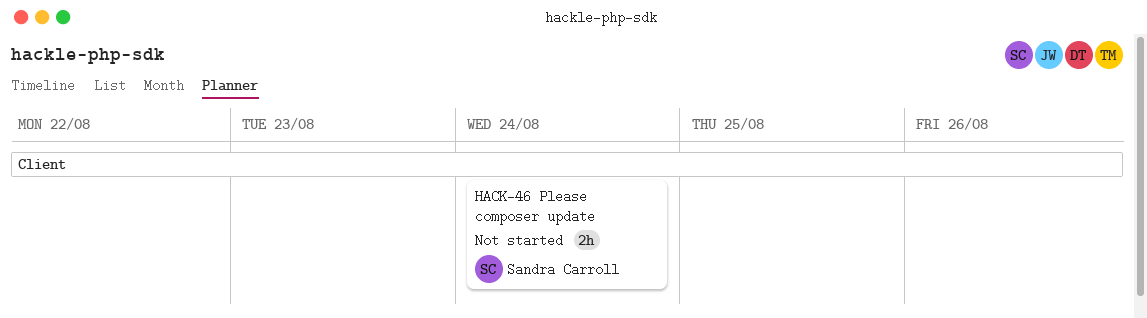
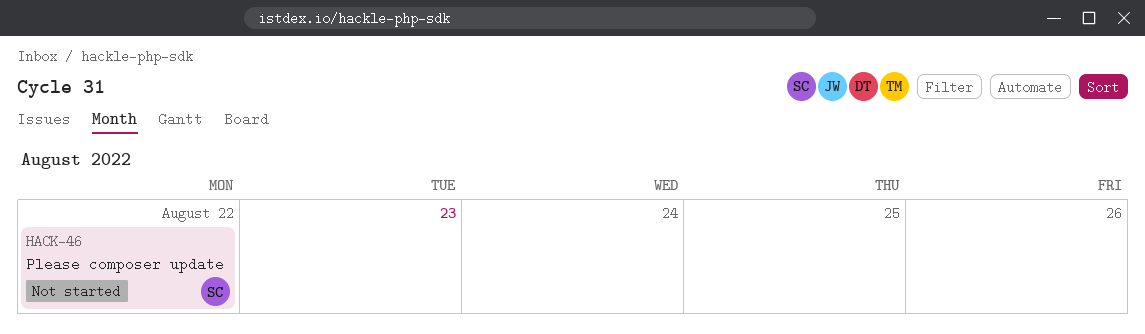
HACK-46, due: Aug 24 -> Aug 22

